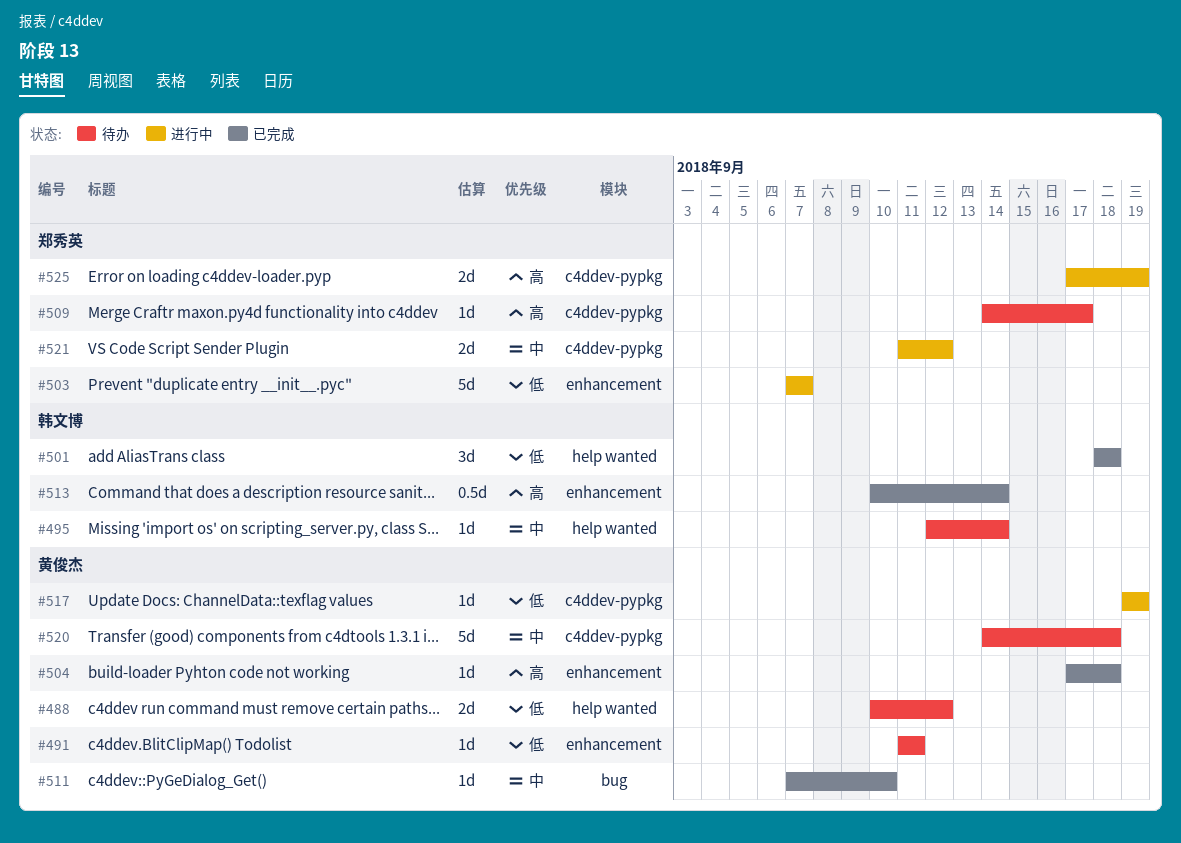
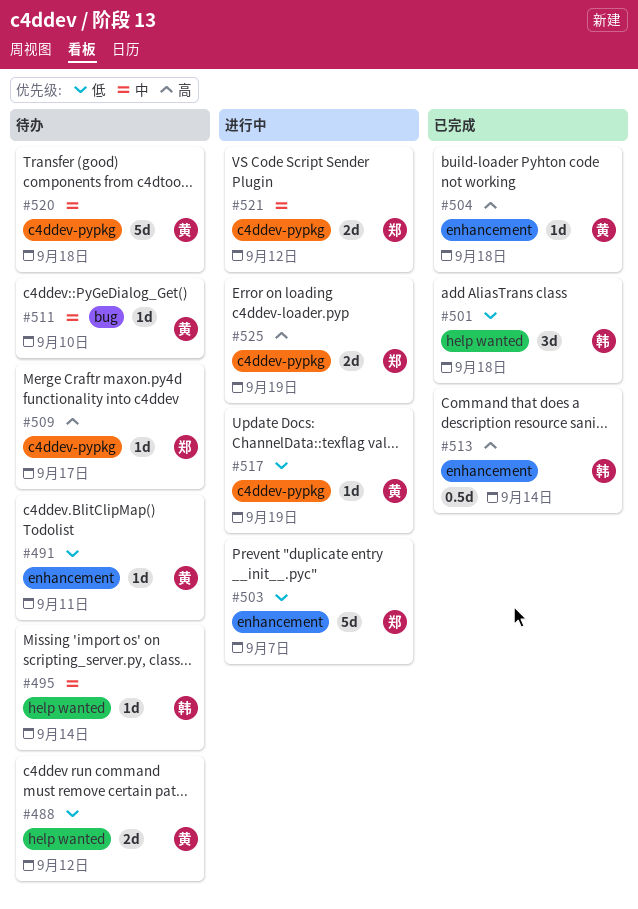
#511, status: 已完成 -> 待办

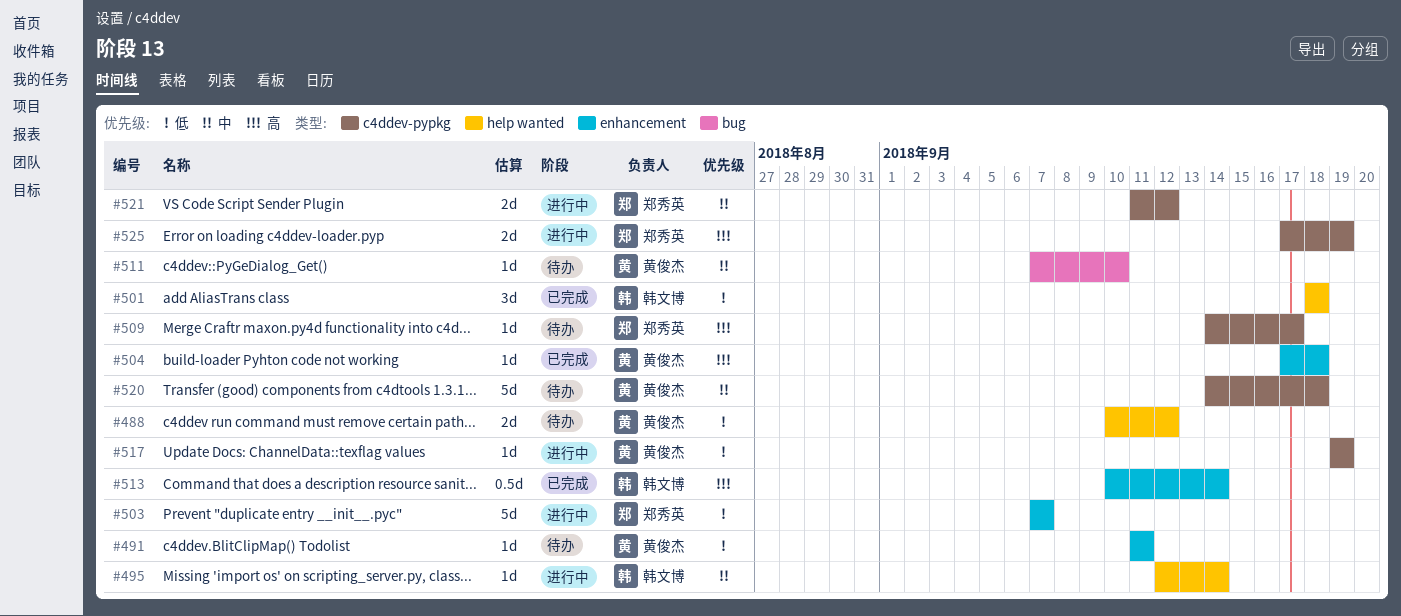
#495, status: 待办 -> 进行中

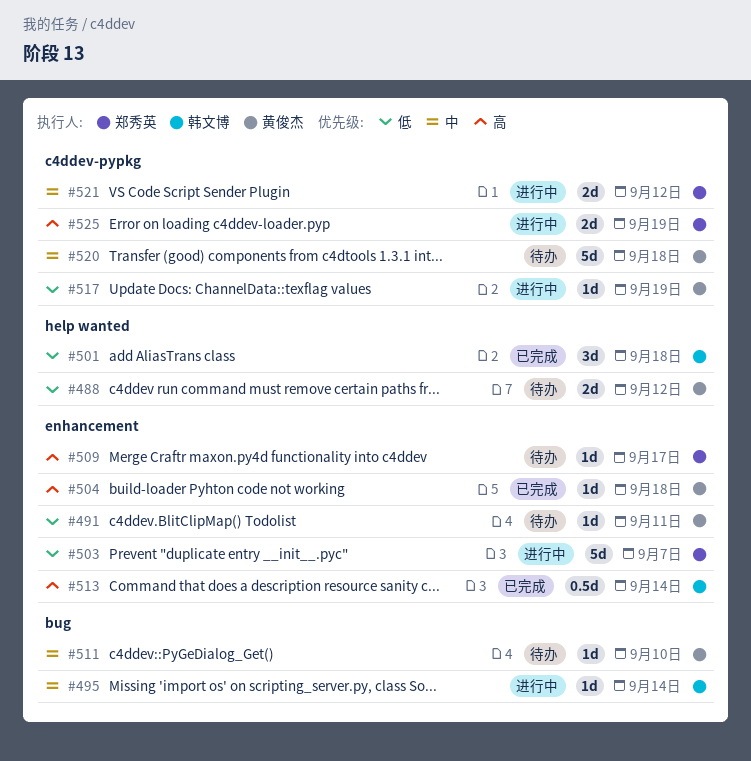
#495, label: help wanted -> bug
#509, label: c4ddev-pypkg -> enhancement

